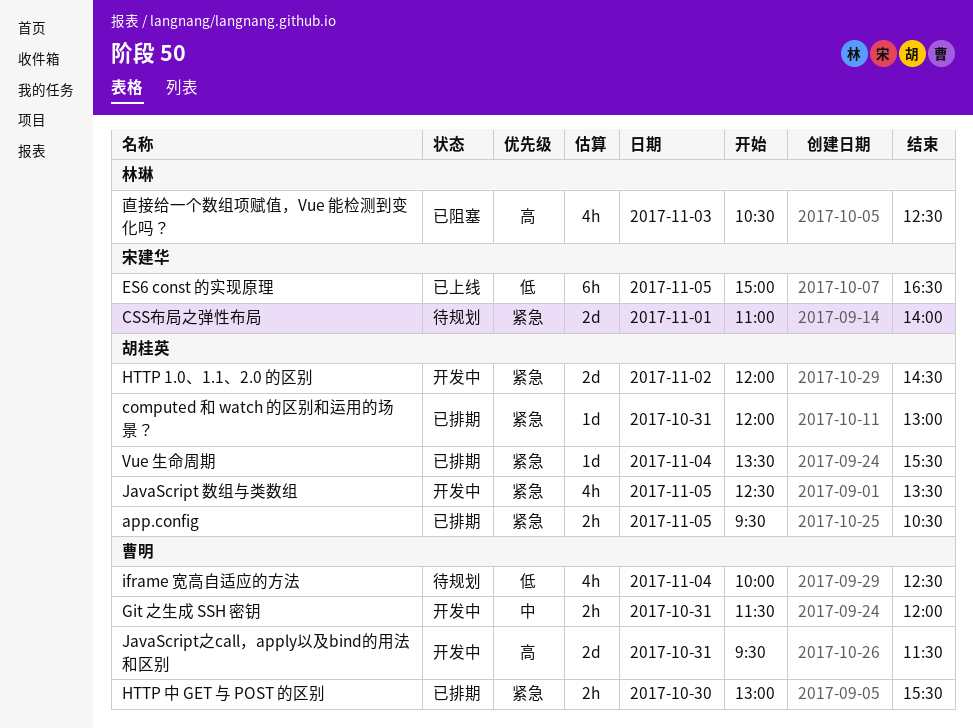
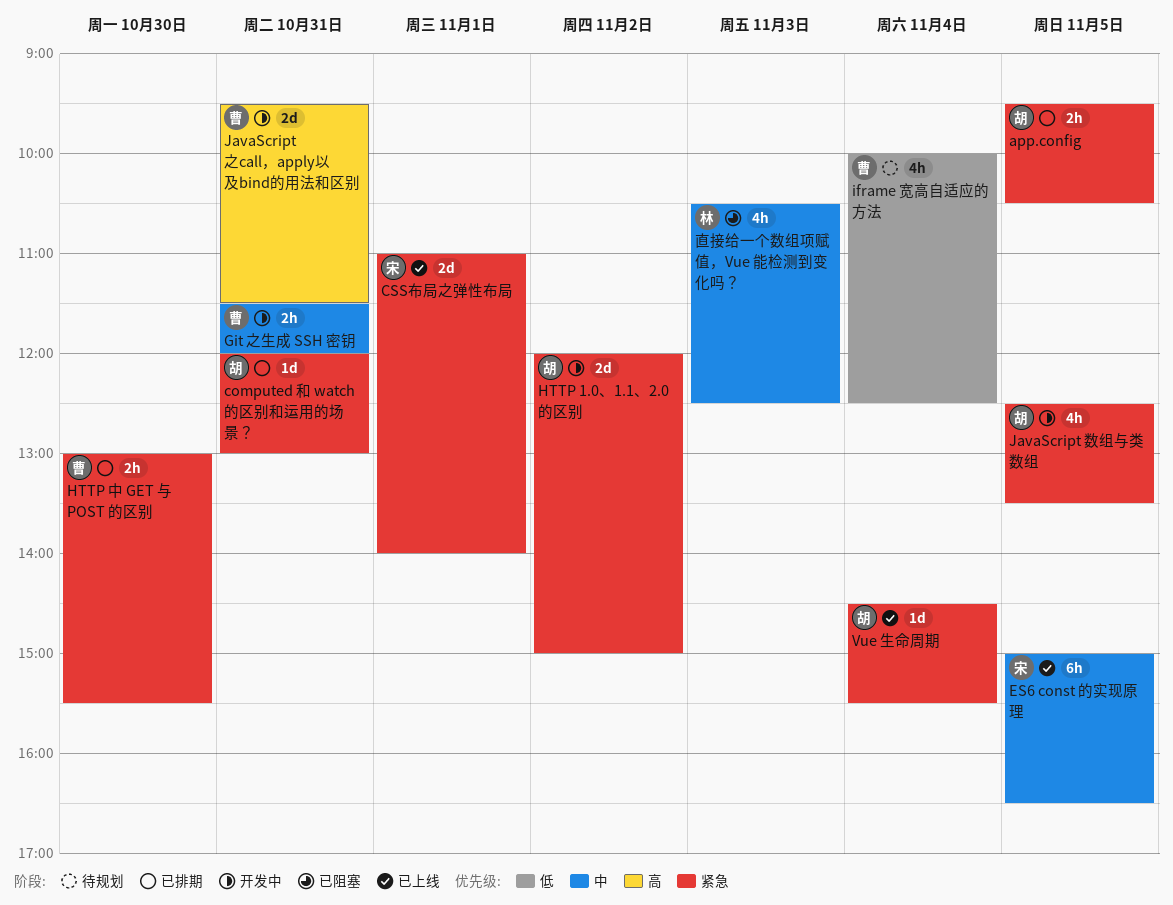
CSS布局之弹性布局, status: 待规划 -> 已上线
ES6 const 的实现原理, priority: 低 -> 中
HTTP 1.0、1.1、2.0 的区别, ends: 14:30 -> 15:00
Vue 生命周期, status: 已排期 -> 已上线
Vue 生命周期, begins: 13:30 -> 14:30
直接给一个数组项赋值，Vue 能检测到变化吗？, priority: 高 -> 中

